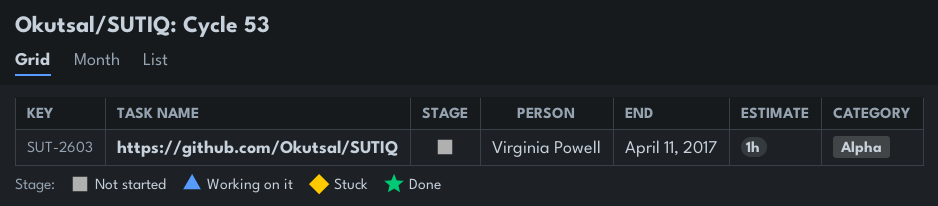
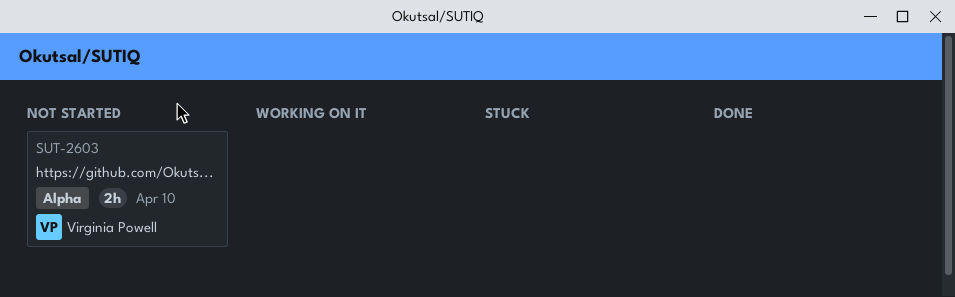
SUT-2603, estimate: 1h -> 2h
SUT-2603, due: Apr 11 -> Apr 10

